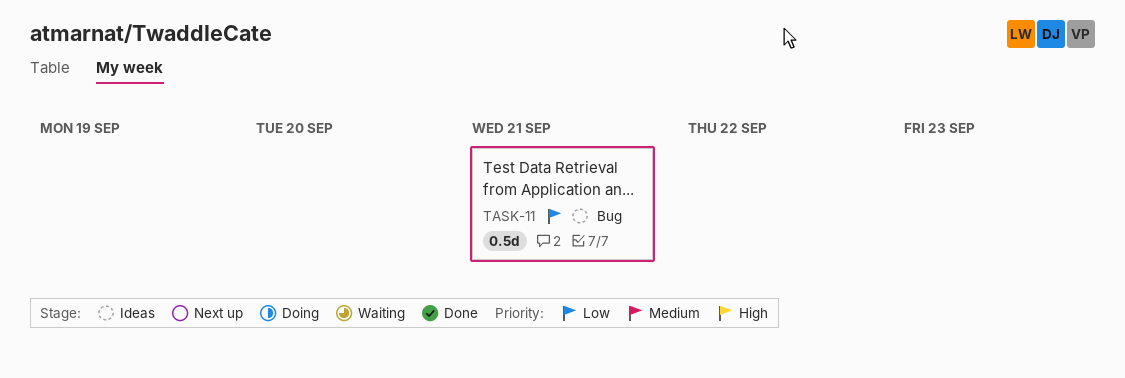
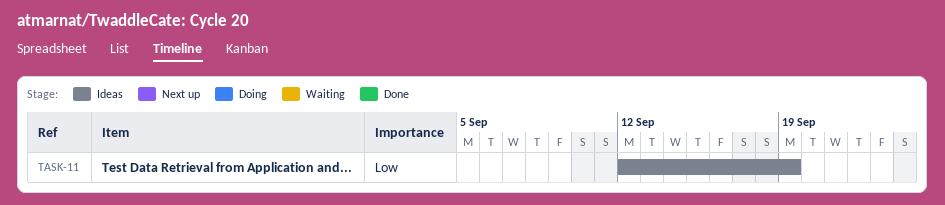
TASK-11, due: Sep 21 -> Sep 19

